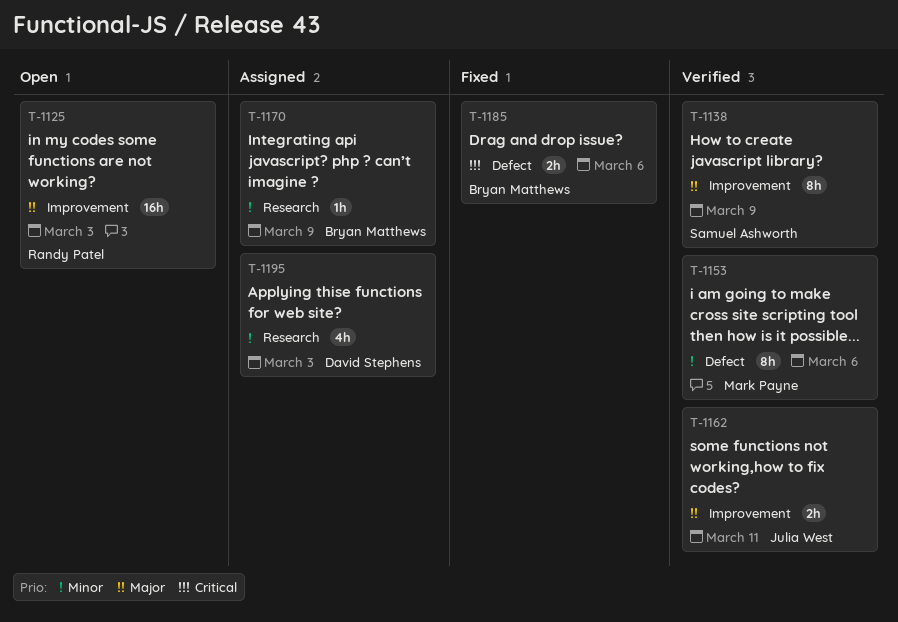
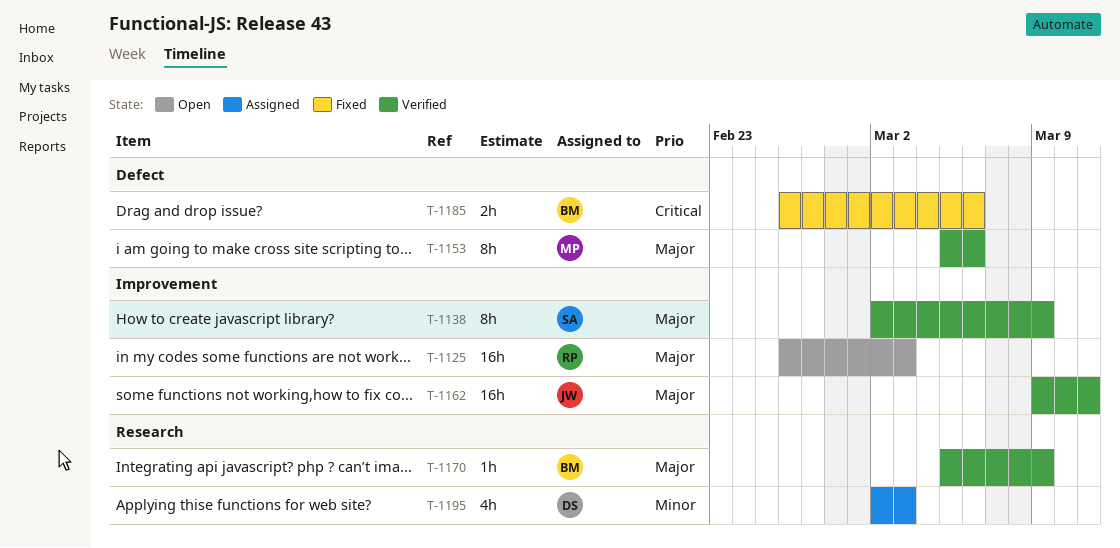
T-1153, priority: Minor -> Major
T-1162, estimate: 2h -> 16h
T-1170, status: Assigned -> Verified
T-1170, priority: Minor -> Major

